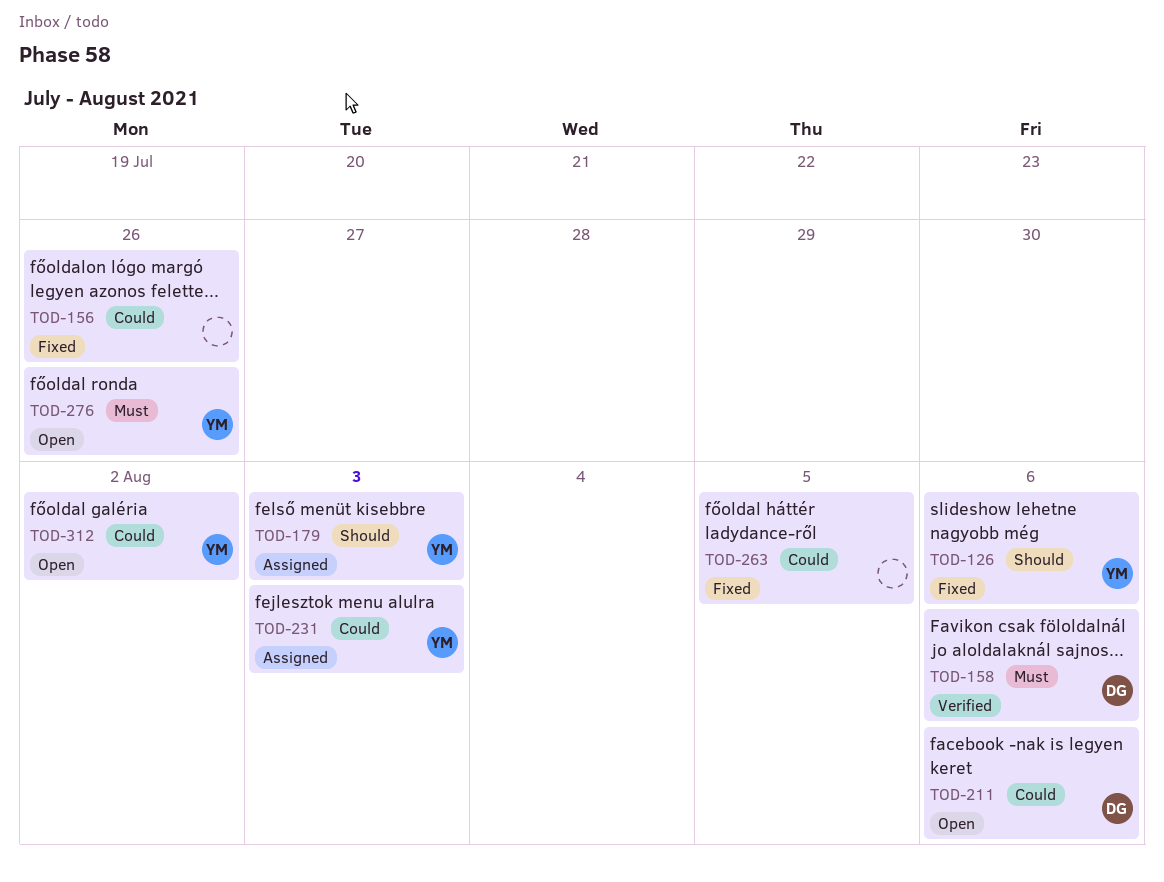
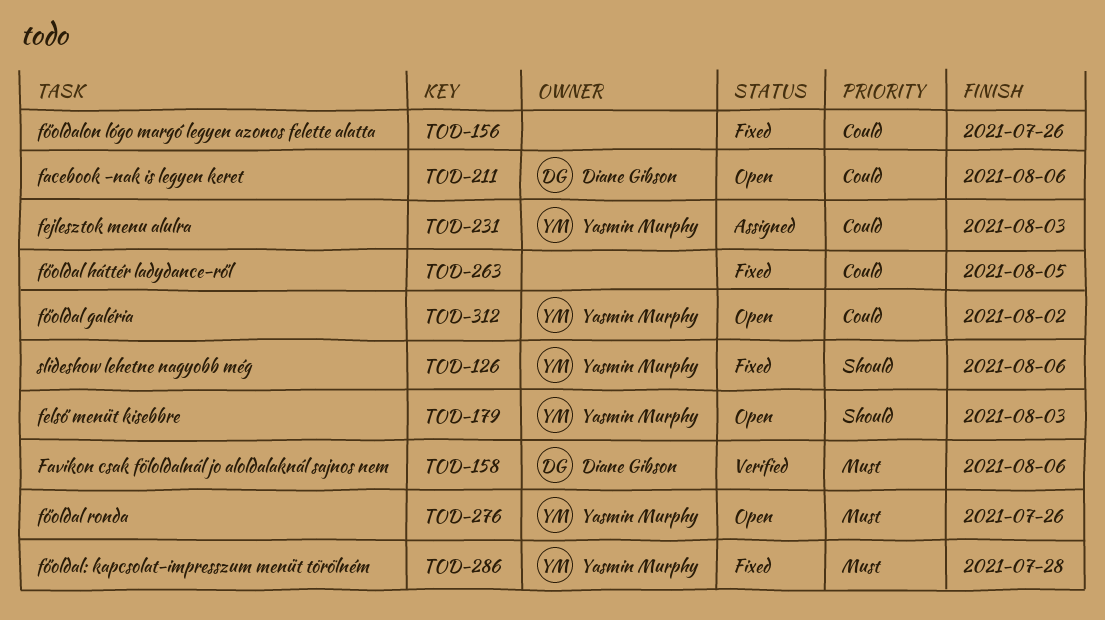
TOD-179, status: Assigned -> Open
TOD-286: none -> present

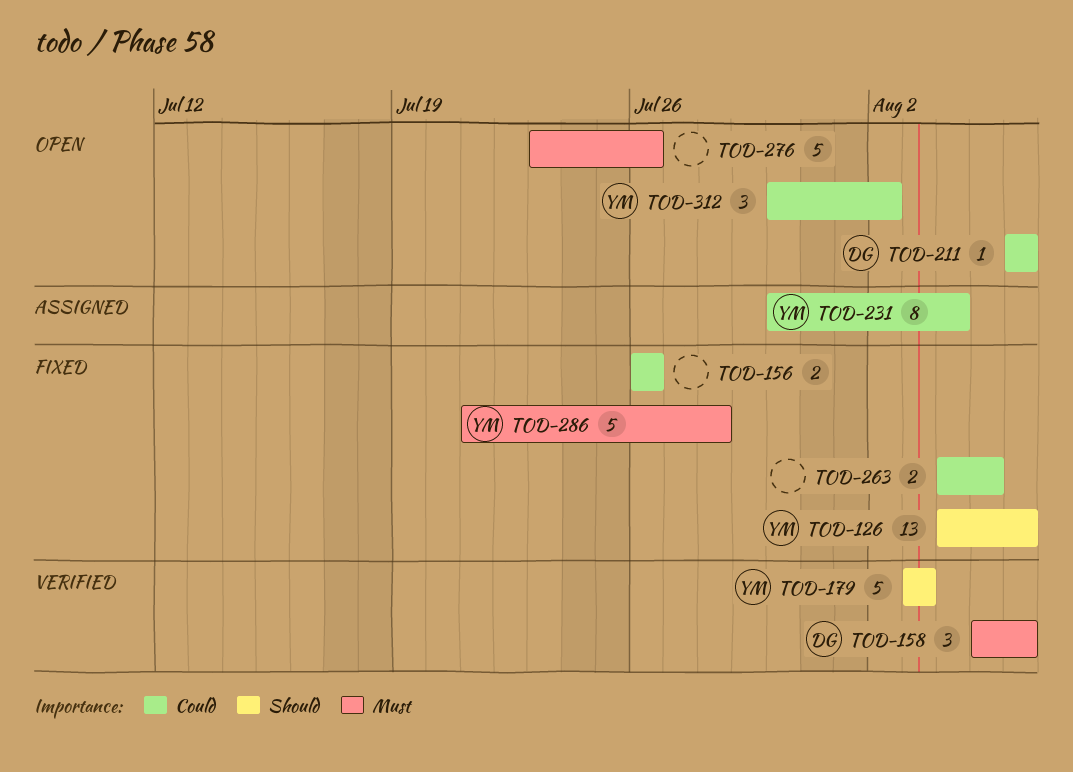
TOD-179, status: Open -> Verified
TOD-231, due: Aug 3 -> Aug 4
TOD-276, owner: Yasmin Murphy -> none

